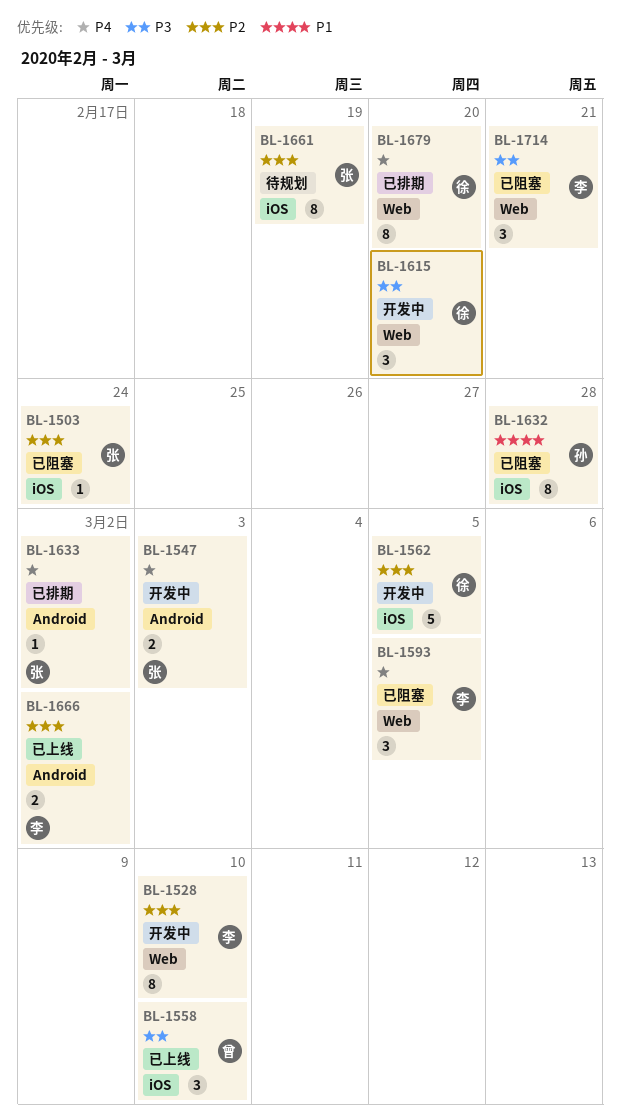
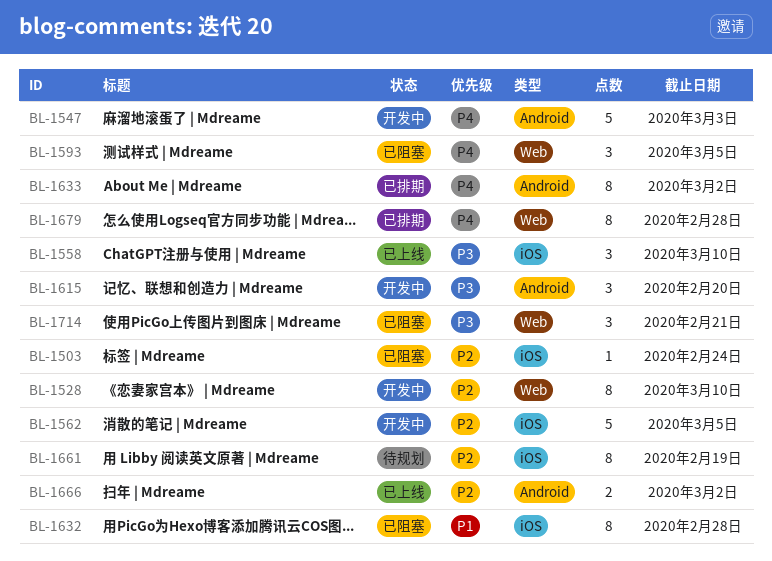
BL-1547, estimate: 2 -> 5
BL-1615, label: Web -> Android
BL-1633, estimate: 1 -> 8
BL-1679, due: Feb 20 -> Feb 28

